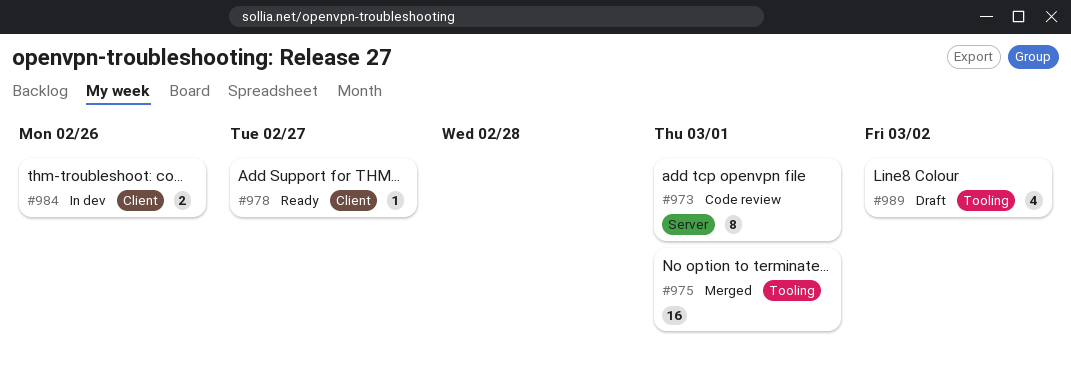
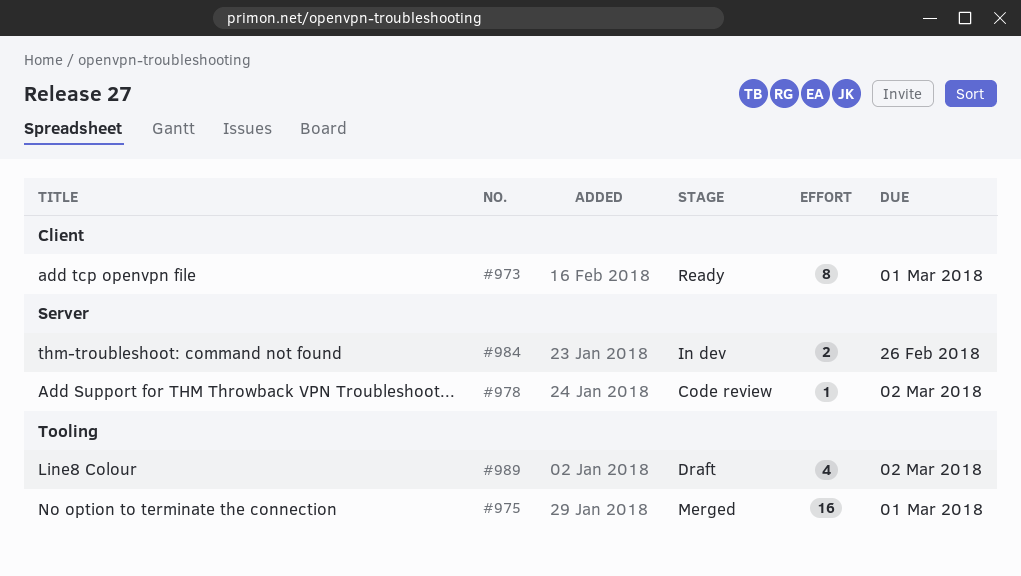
#973, status: Code review -> Ready
#973, label: Server -> Client
#978, status: Ready -> Code review
#978, label: Client -> Server
#978, due: Feb 27 -> Mar 2
#984, label: Client -> Server

